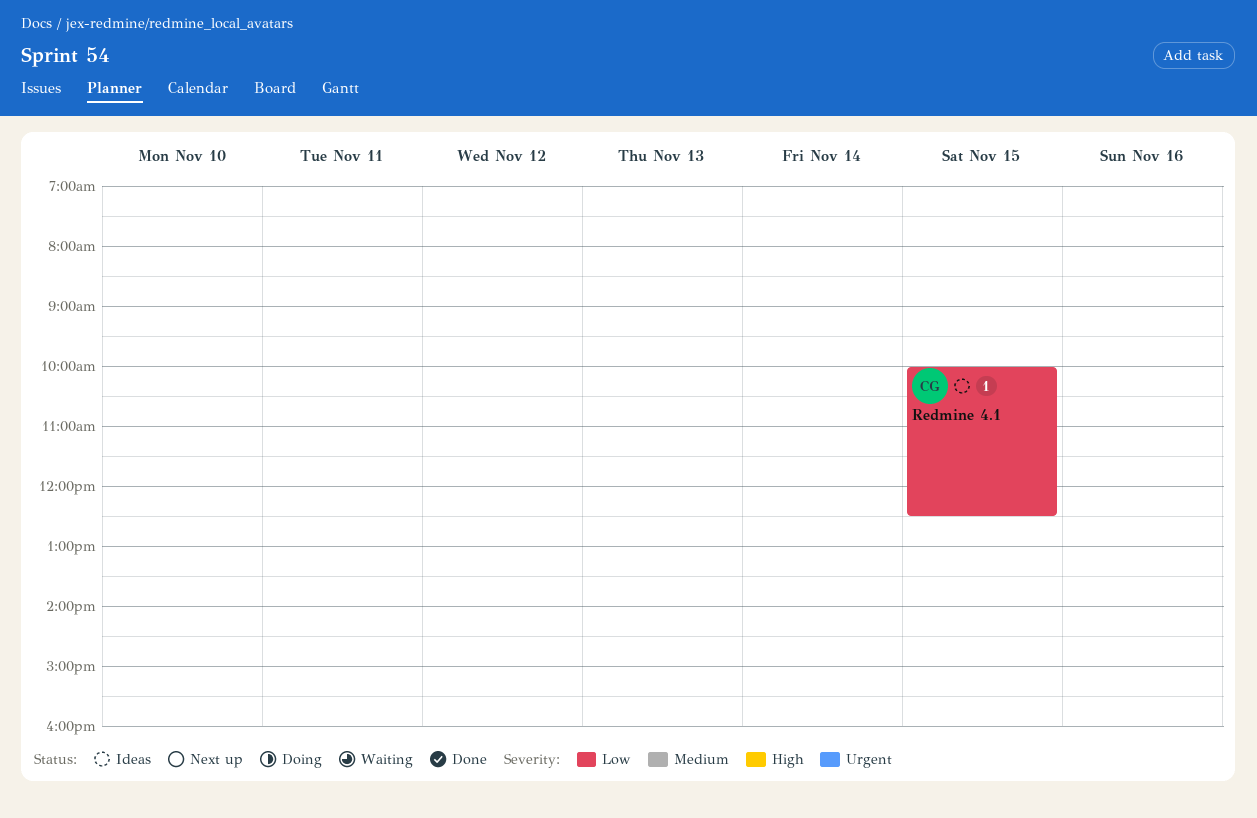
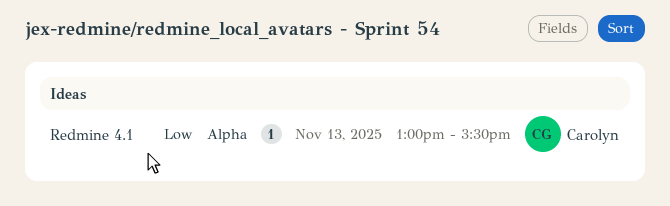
Redmine 4.1, day: Nov 15 -> Nov 13
Redmine 4.1, begins: 10:00 -> 13:00
Redmine 4.1, ends: 12:30 -> 15:30

